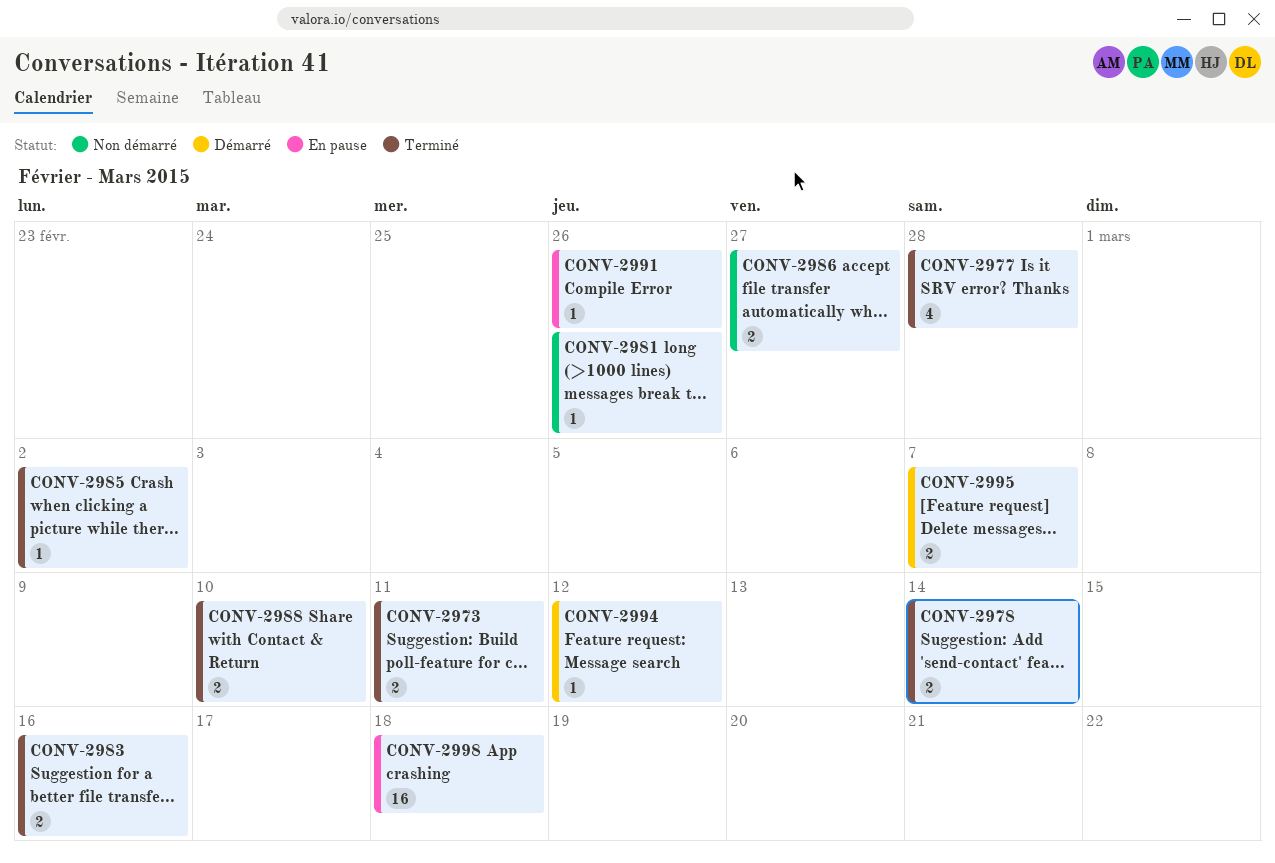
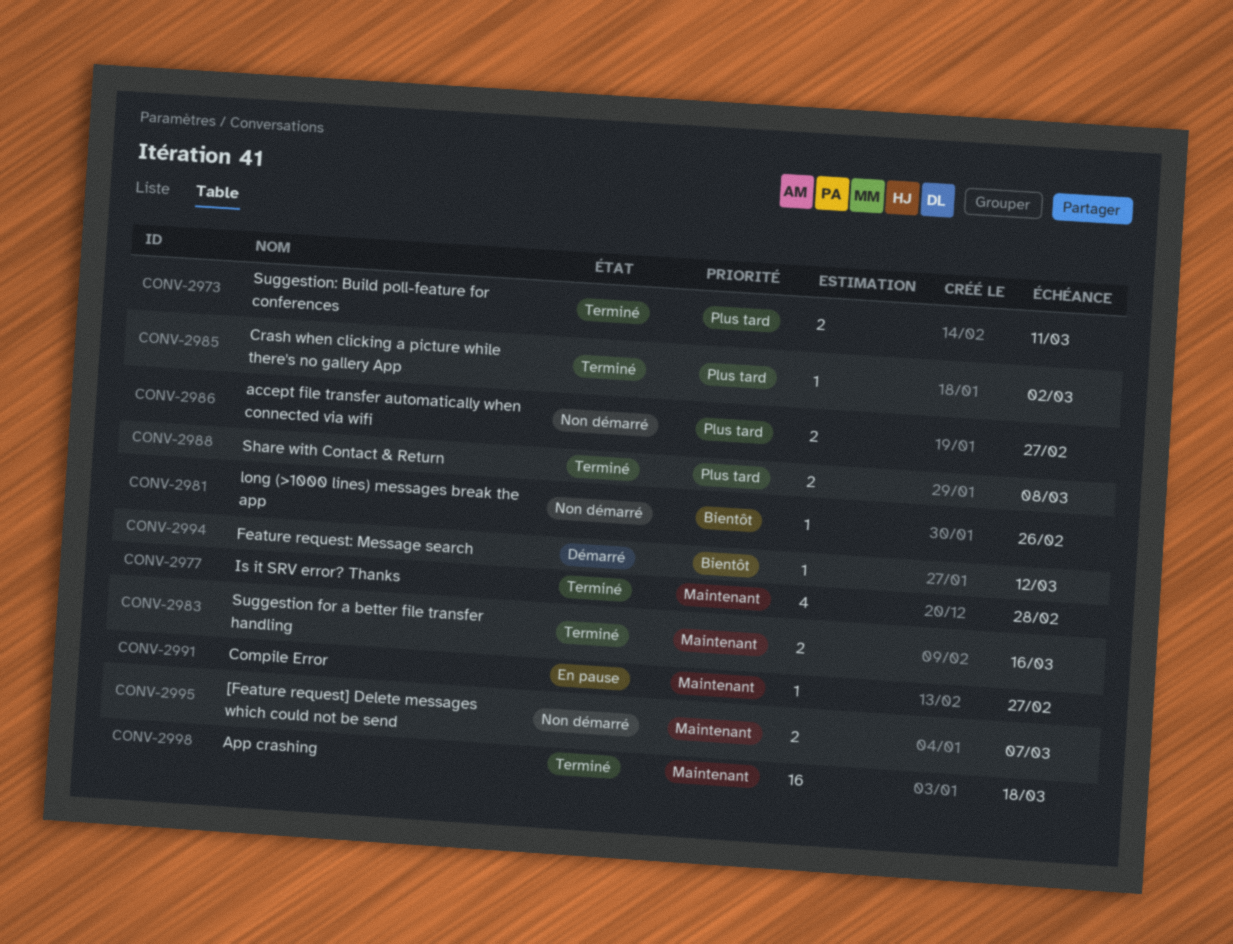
CONV-2978: present -> none
CONV-2988, due: Mar 10 -> Mar 8
CONV-2991, due: Feb 26 -> Feb 27
CONV-2995, status: Démarré -> Non démarré
CONV-2998, status: En pause -> Terminé

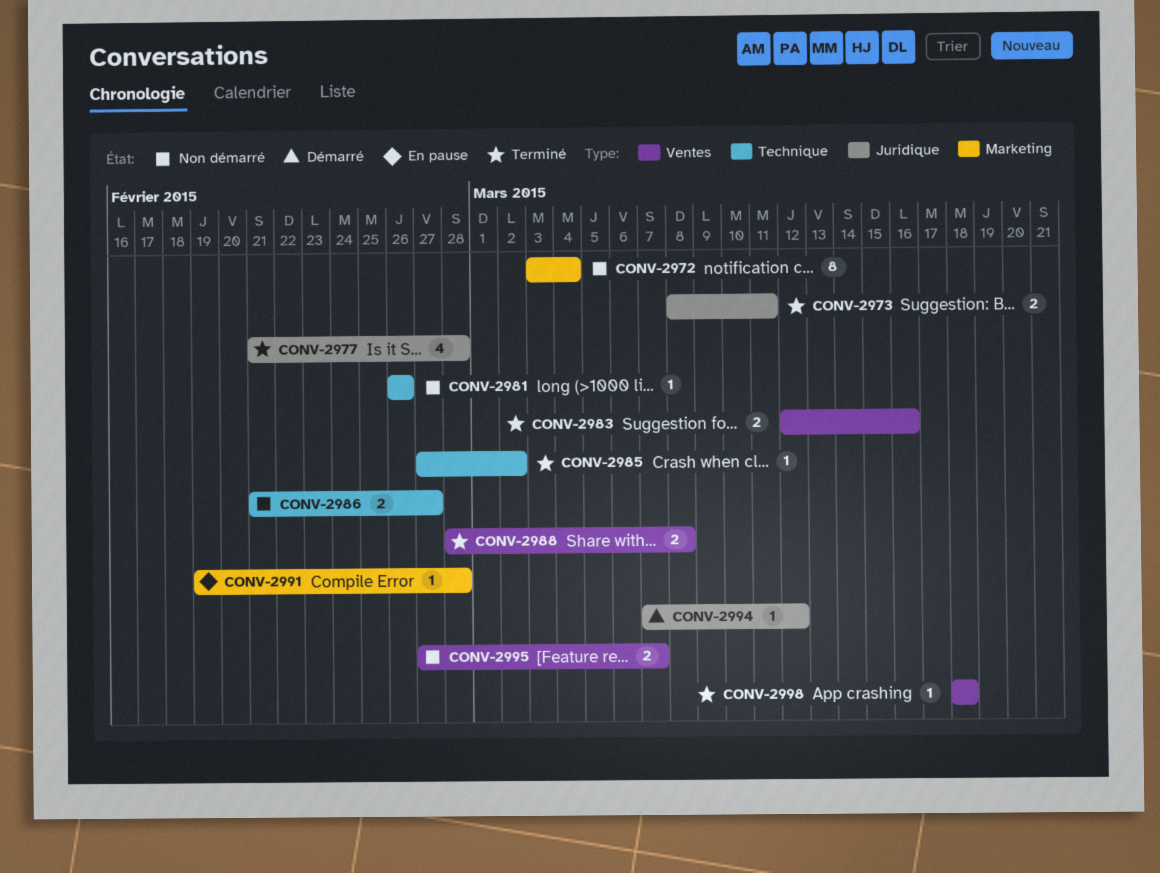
CONV-2972: none -> present
CONV-2991, due: Feb 27 -> Feb 28
CONV-2998, estimate: 16 -> 1

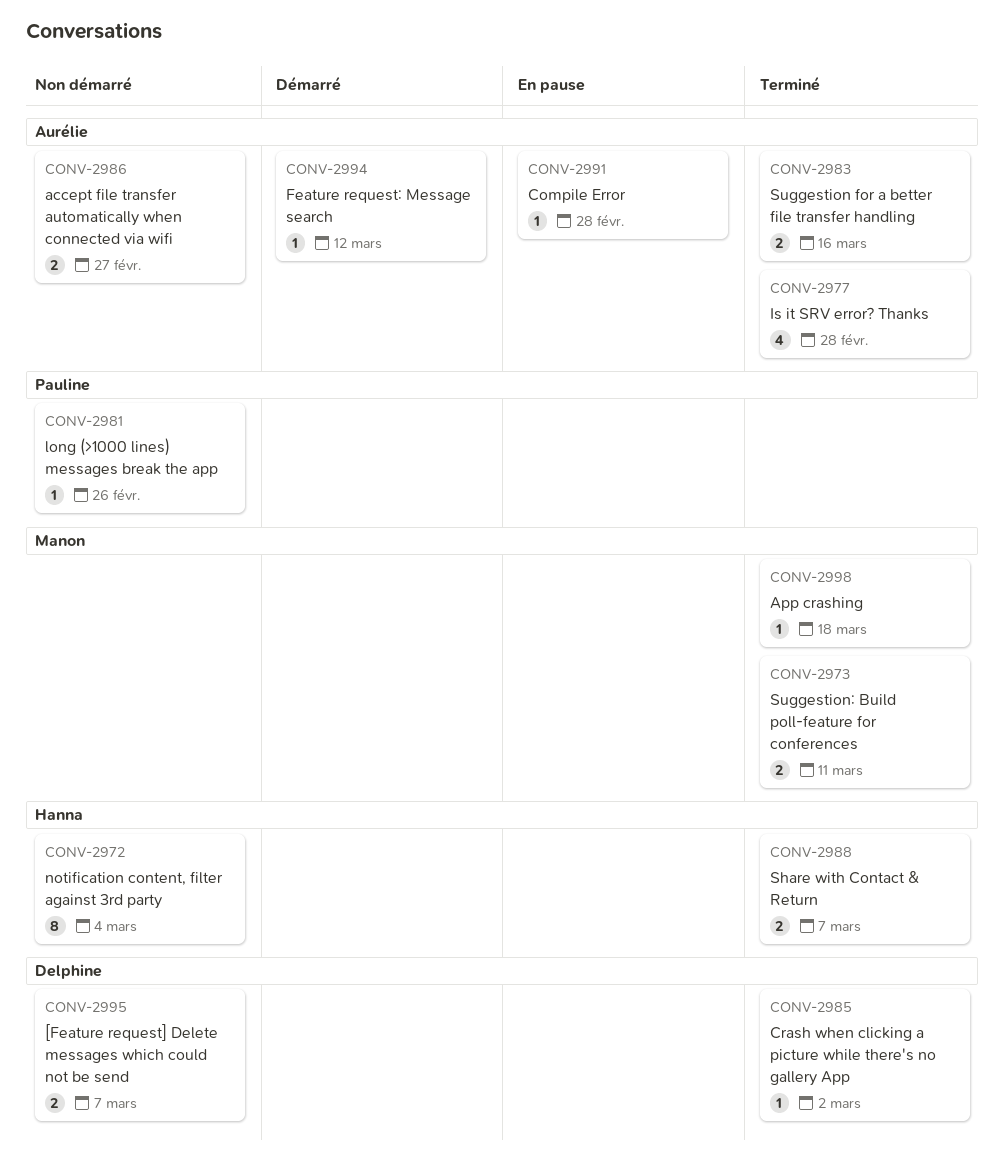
CONV-2988, due: Mar 8 -> Mar 7

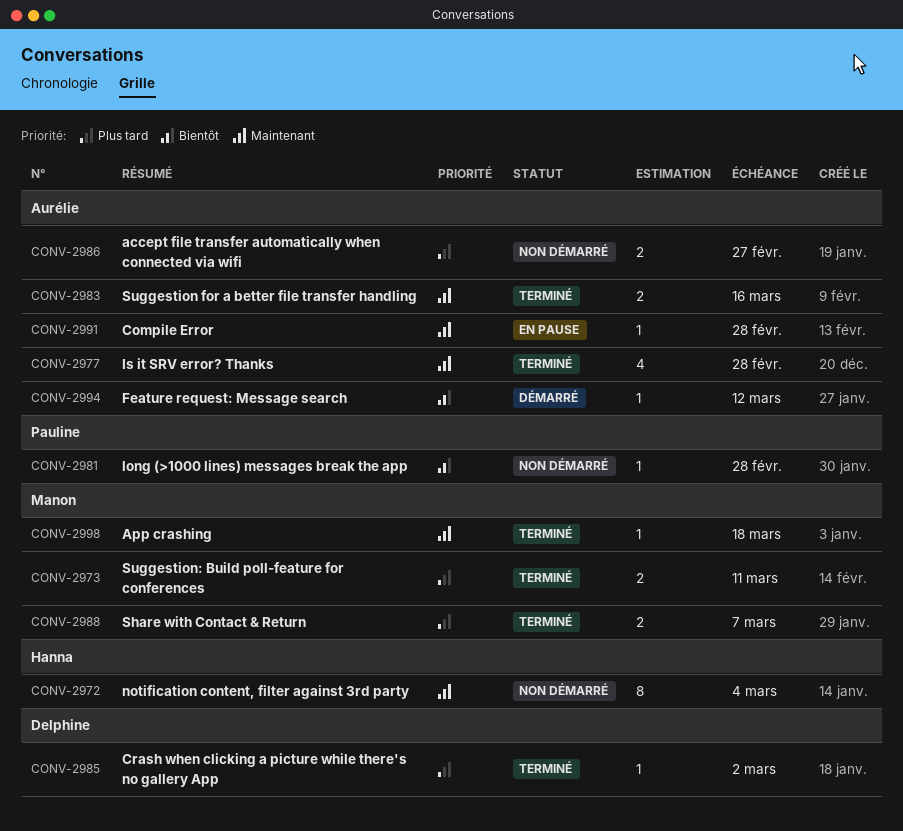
CONV-2981, due: Feb 26 -> Feb 28
CONV-2988, owner: Hanna -> Manon
CONV-2995: present -> none

